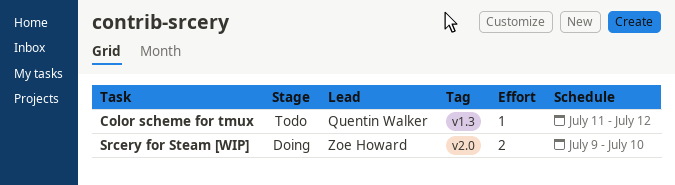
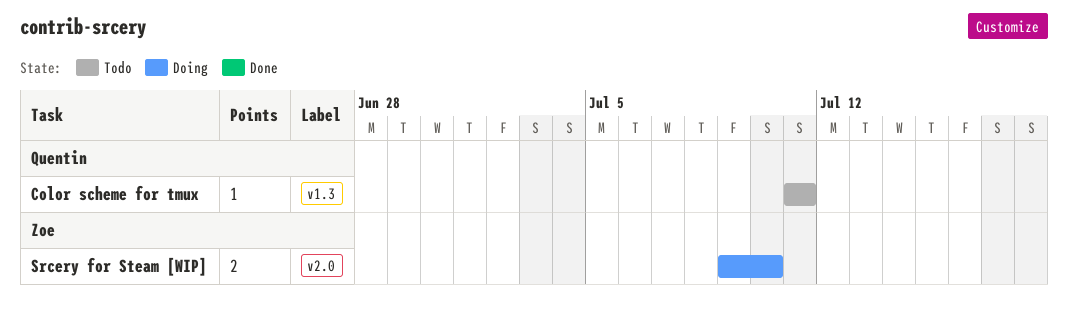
Color scheme for tmux, due: Jul 12 -> Jul 11

